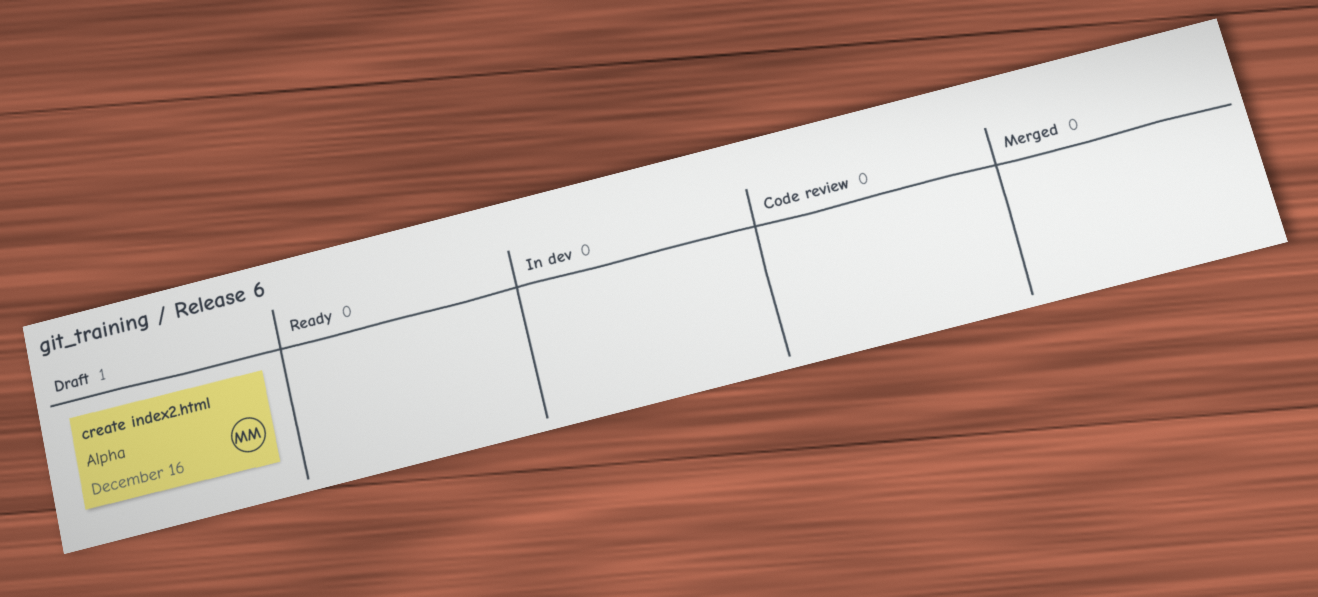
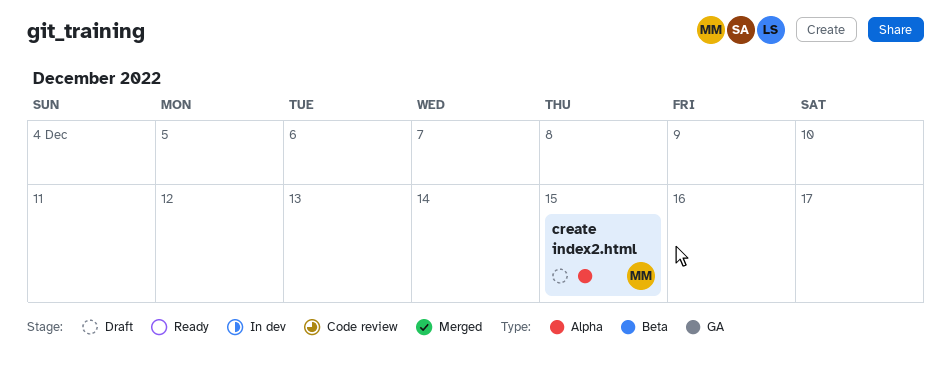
create index2.html, due: Dec 16 -> Dec 15

